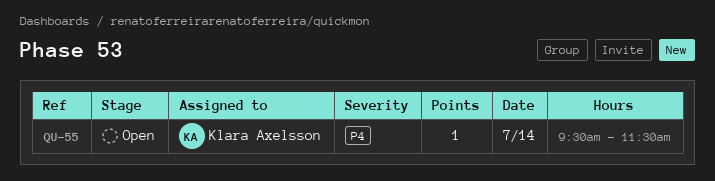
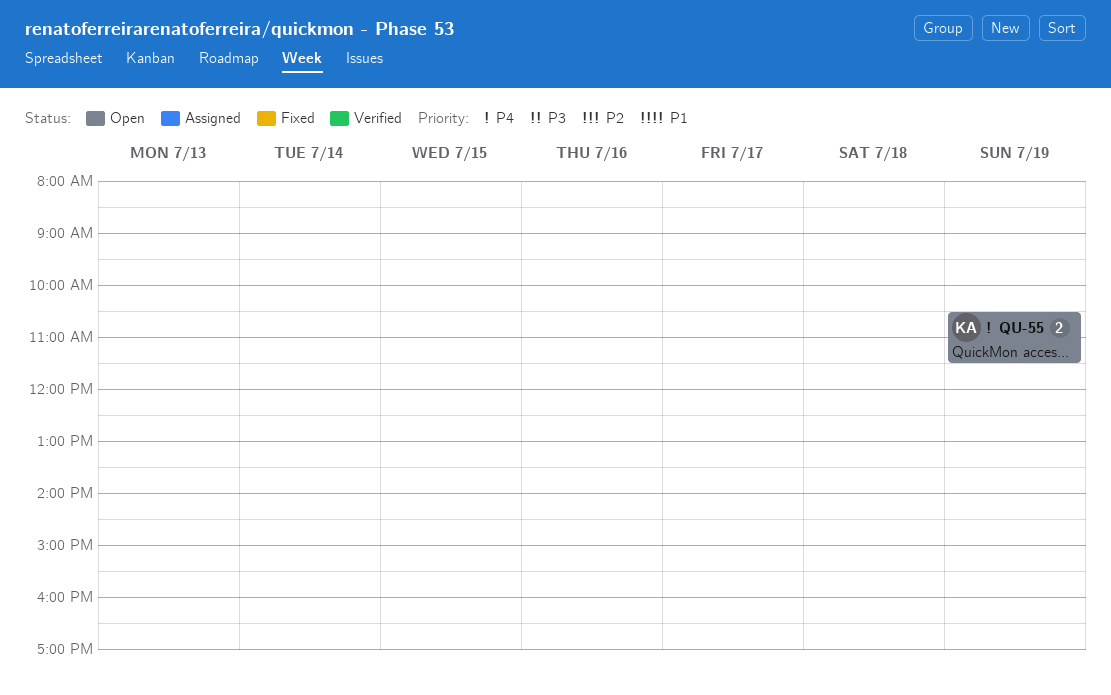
QU-55, estimate: 1 -> 2
QU-55, day: Jul 14 -> Jul 19
QU-55, begins: 09:30 -> 10:30

